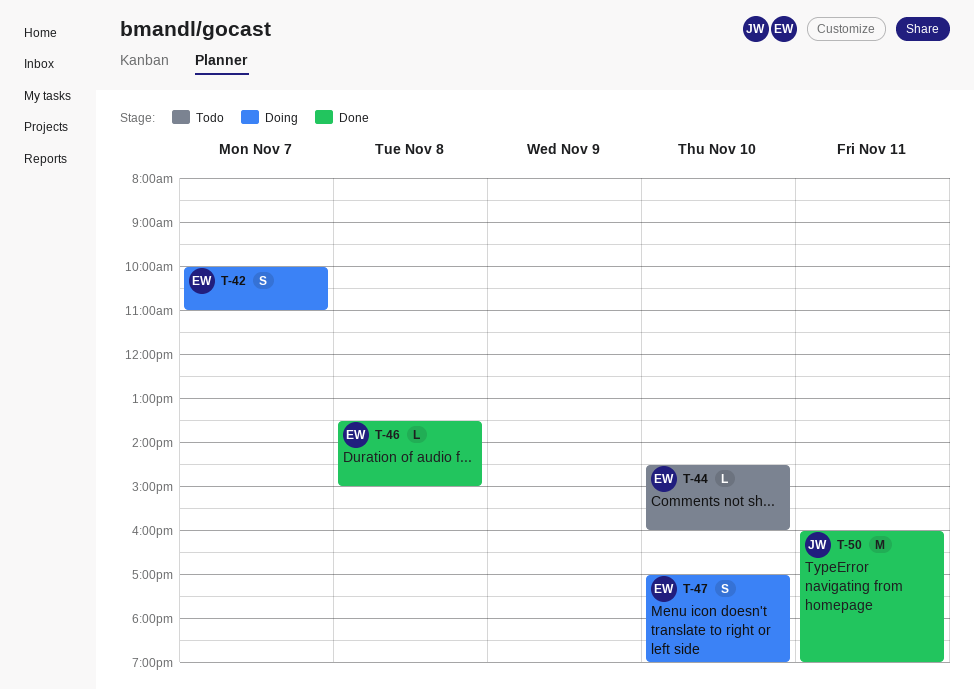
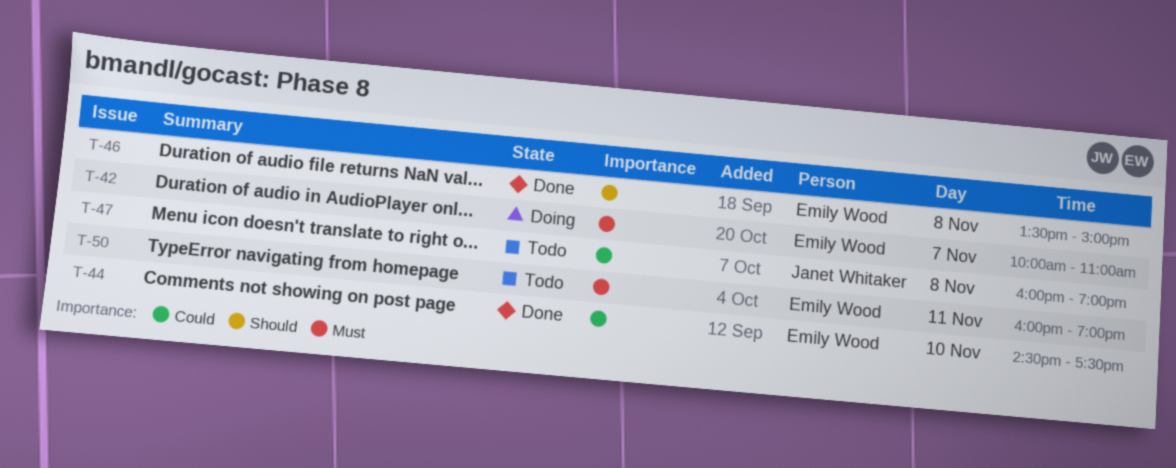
T-44, status: Todo -> Done
T-44, ends: 16:00 -> 17:30
T-47, status: Doing -> Todo
T-47, owner: Emily Wood -> Janet Whitaker
T-47, day: Nov 10 -> Nov 8
T-47, begins: 17:00 -> 16:00
T-50, status: Done -> Todo
T-50, owner: Janet Whitaker -> Emily Wood

